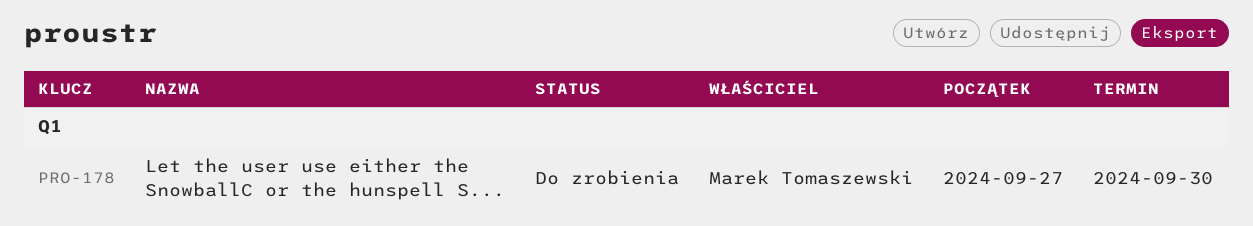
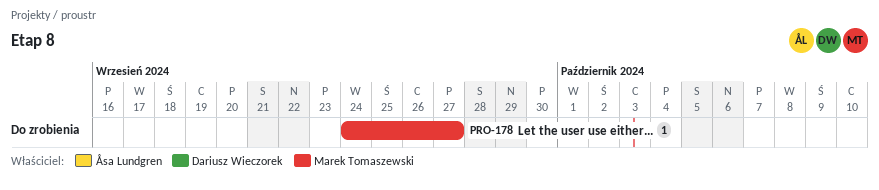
PRO-178, start: Sep 27 -> Sep 24
PRO-178, due: Sep 30 -> Sep 27

